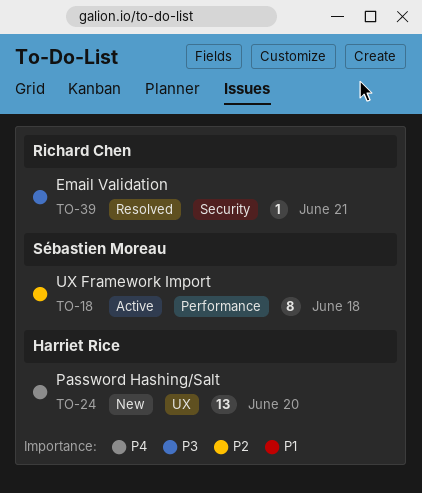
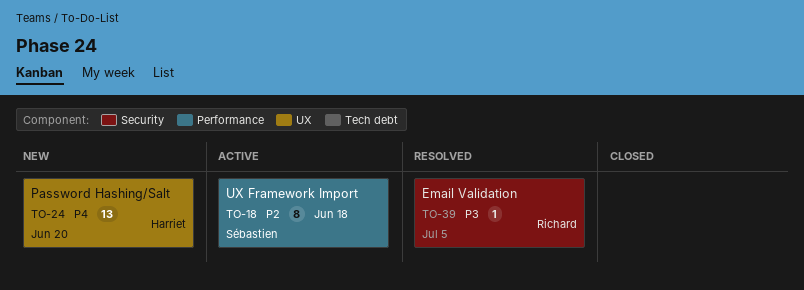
TO-39, due: Jun 21 -> Jul 5

